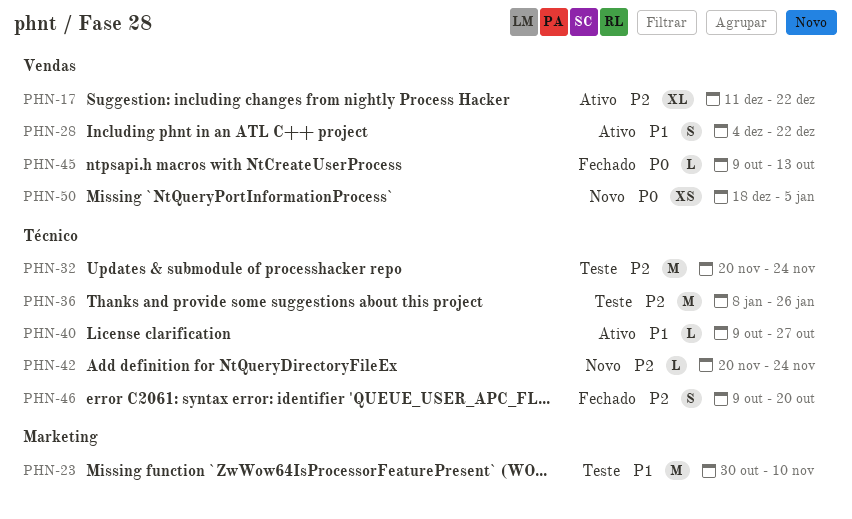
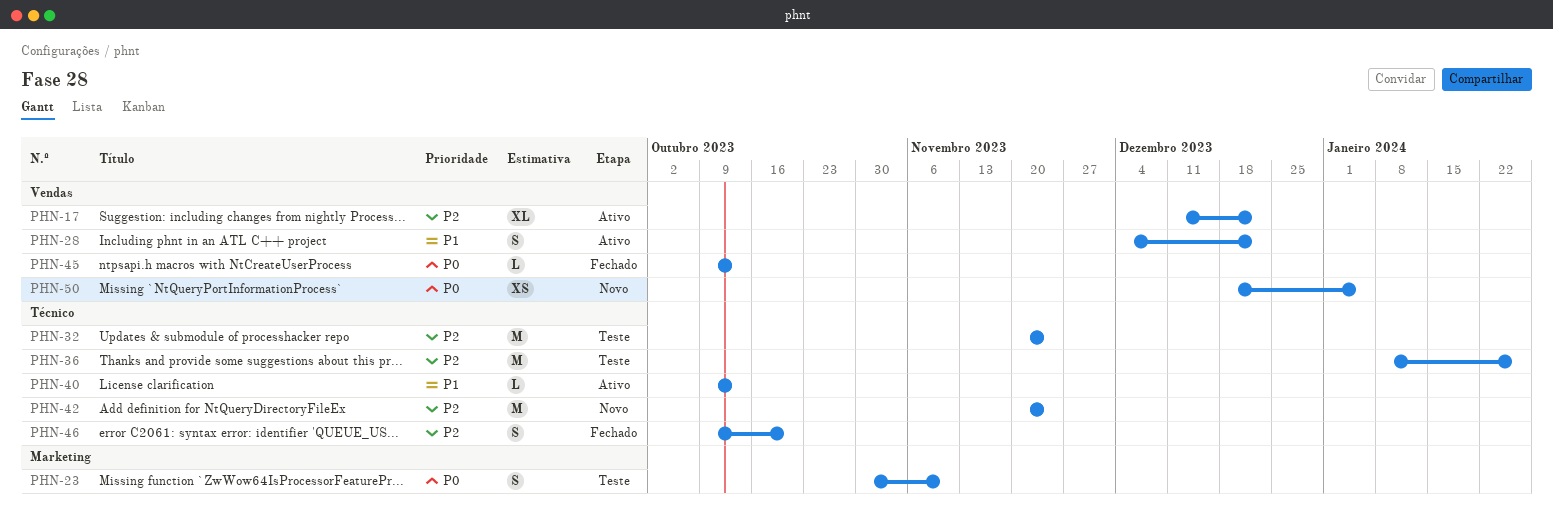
PHN-23, priority: P1 -> P0
PHN-23, estimate: M -> S
PHN-40, due: Oct 27 -> Oct 13
PHN-42, estimate: L -> M

